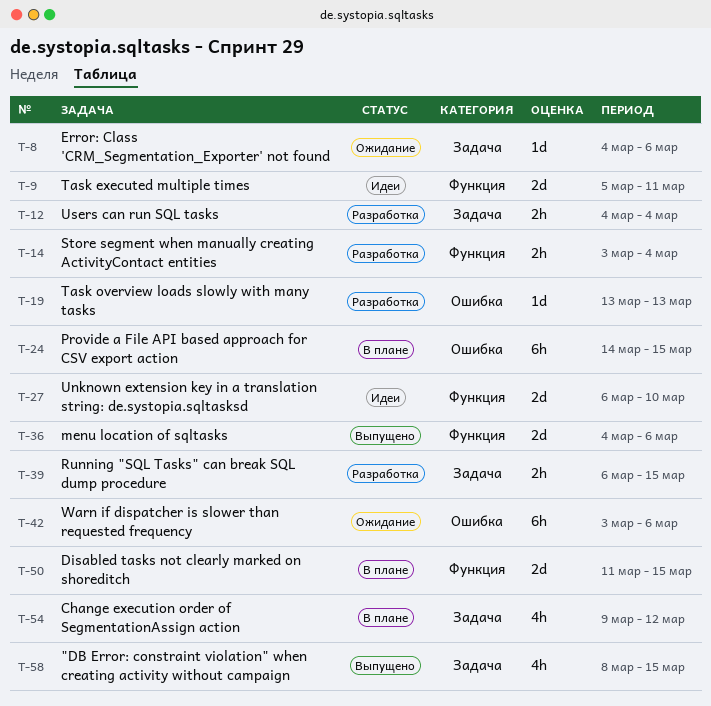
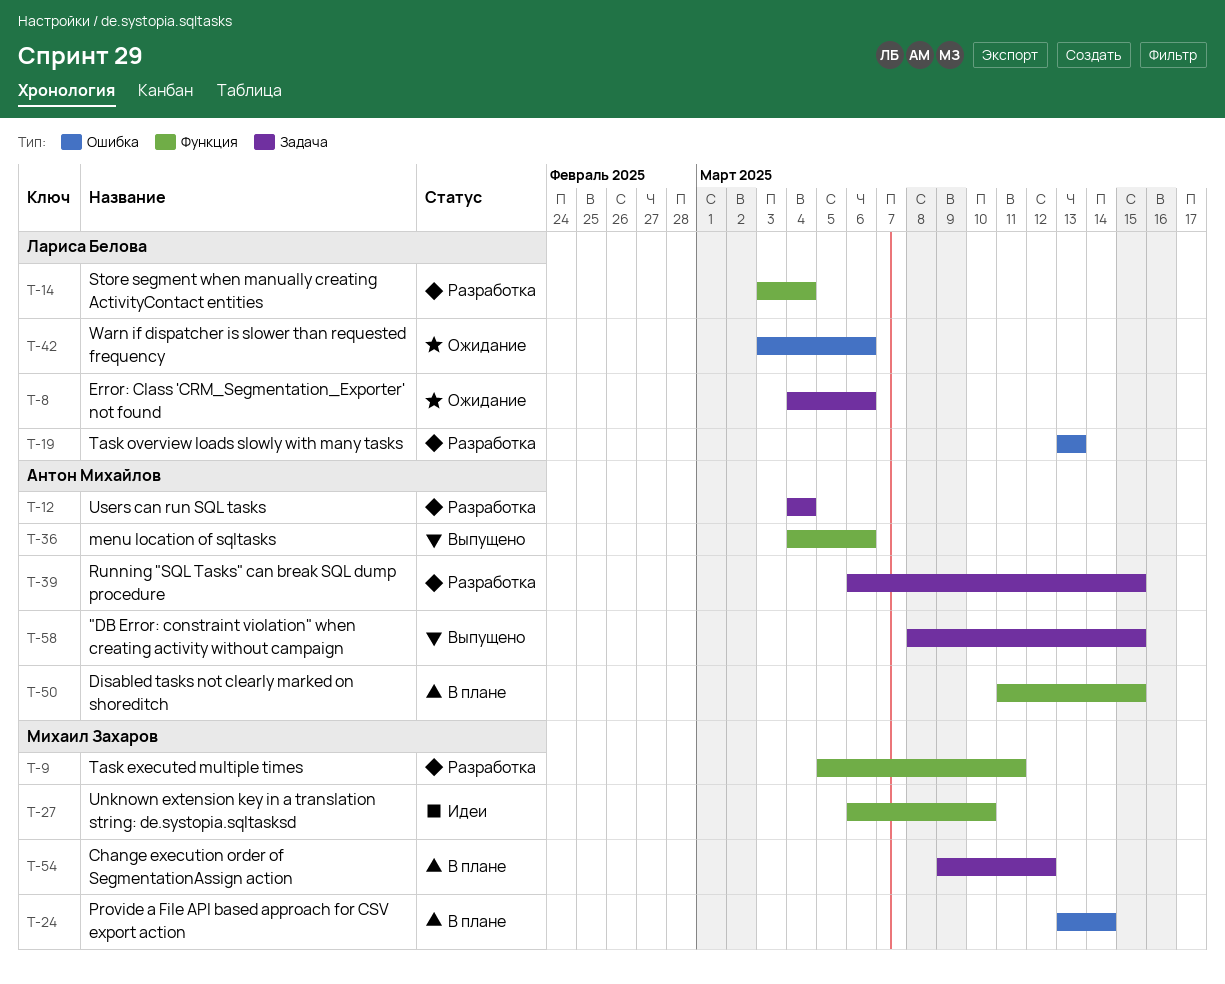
T-9, status: Идеи -> Разработка
T-24, start: Mar 14 -> Mar 13
T-24, due: Mar 15 -> Mar 14

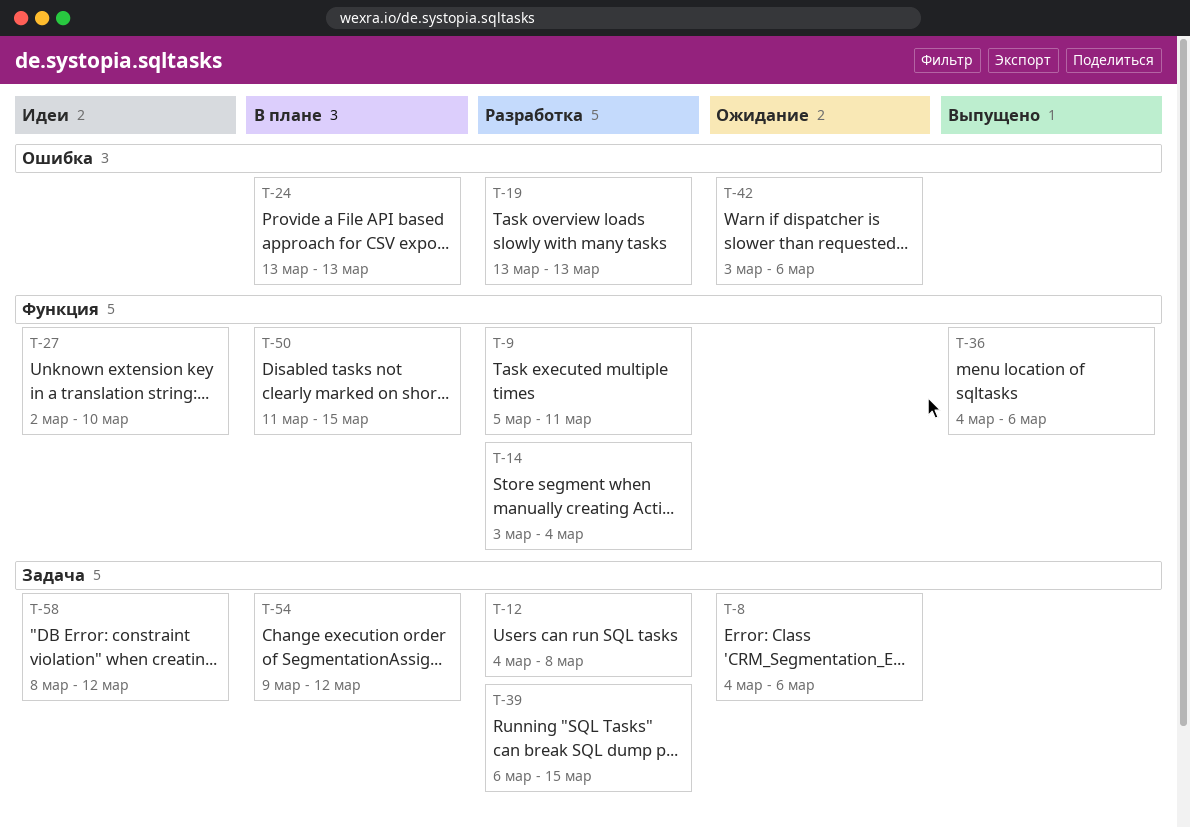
T-12, due: Mar 4 -> Mar 8
T-24, due: Mar 14 -> Mar 13
T-27, start: Mar 6 -> Mar 2
T-58, status: Выпущено -> Идеи
T-58, due: Mar 15 -> Mar 12

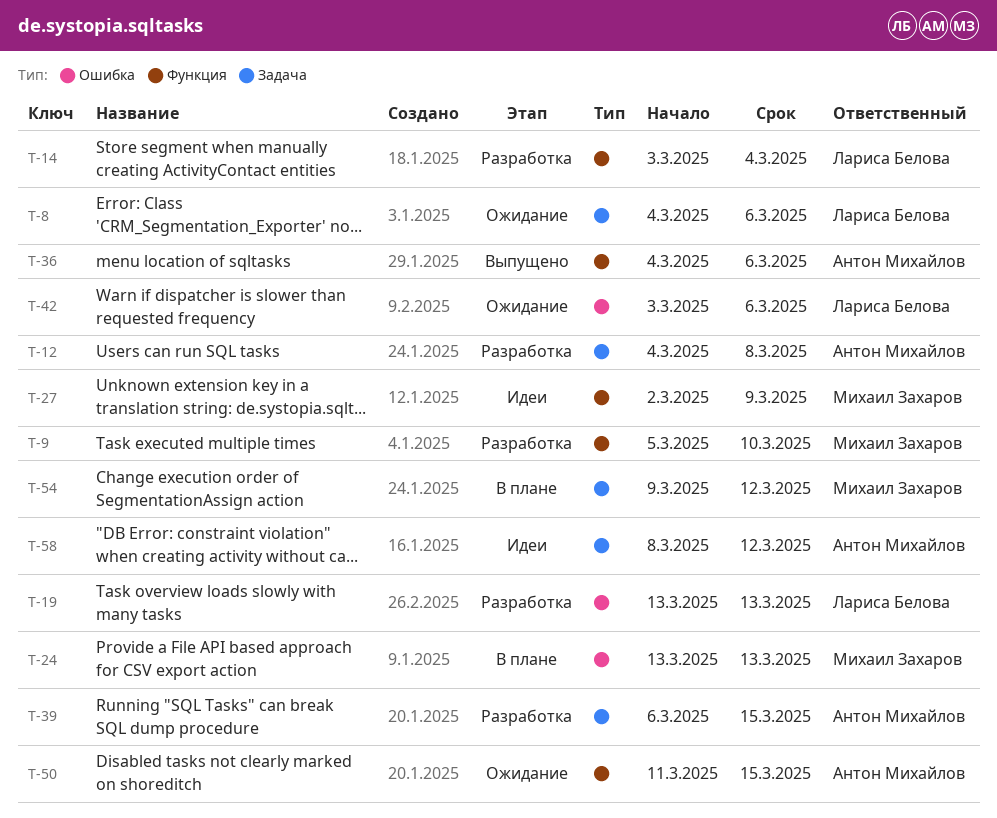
T-9, due: Mar 11 -> Mar 10
T-27, due: Mar 10 -> Mar 9
T-50, status: В плане -> Ожидание

